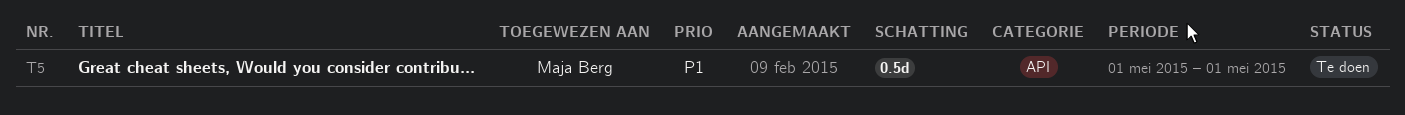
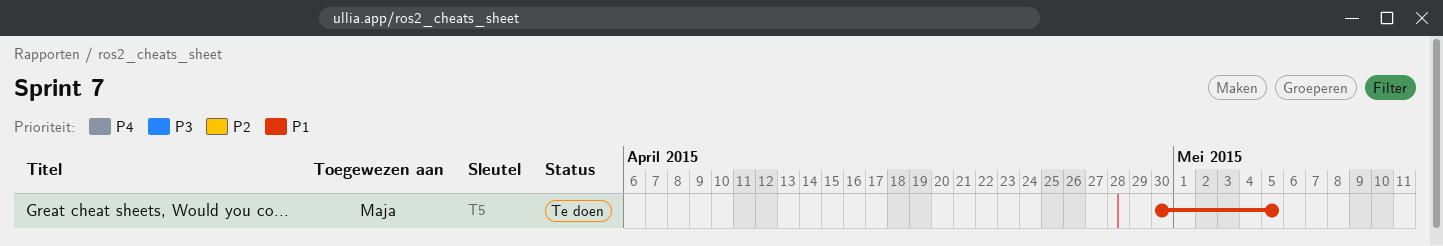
T5, start: May 1 -> Apr 30
T5, due: May 1 -> May 5

